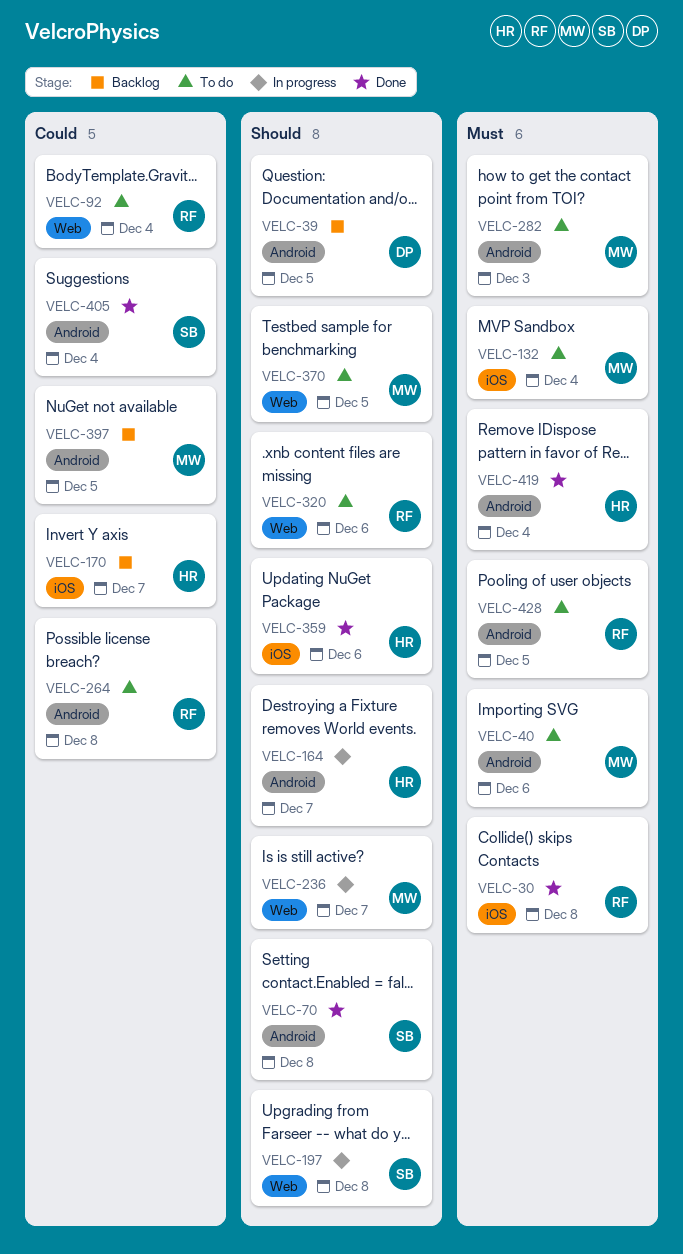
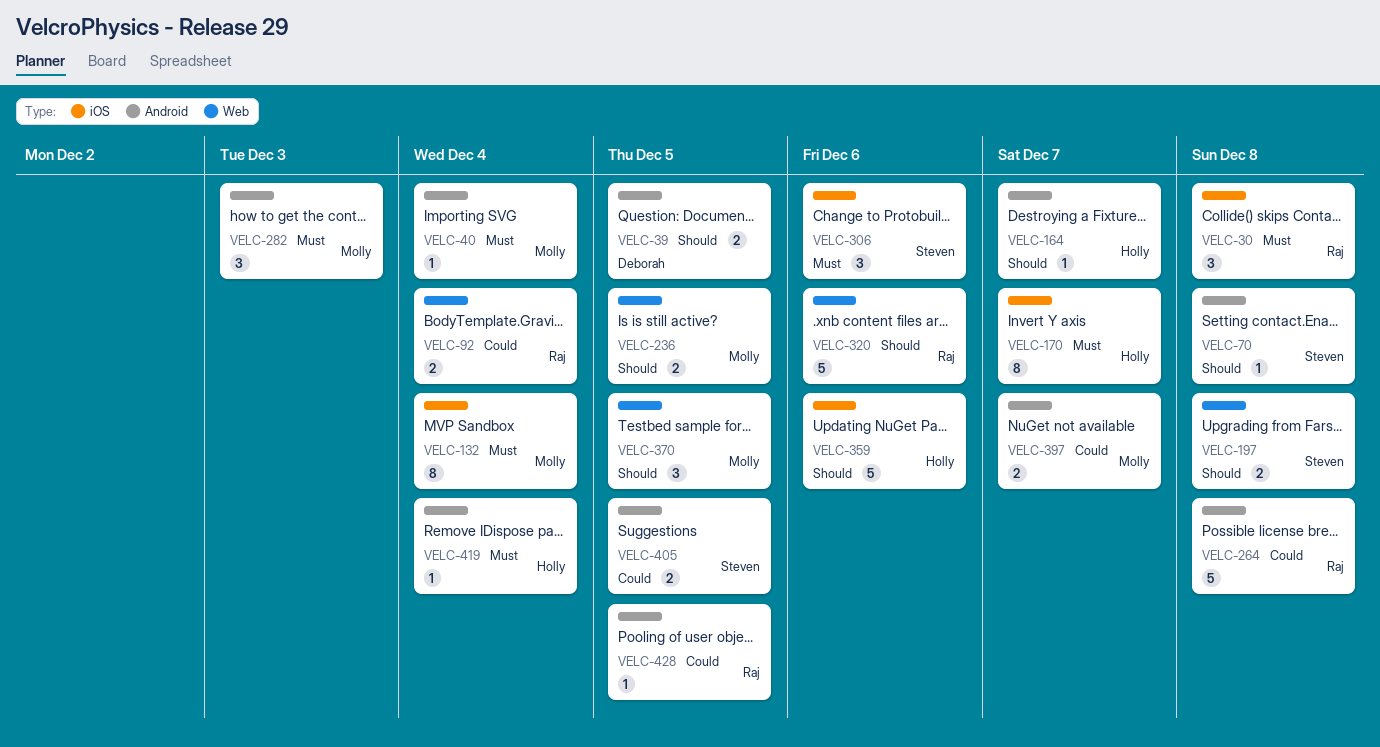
VELC-40, due: Dec 6 -> Dec 4
VELC-170, priority: Could -> Must
VELC-236, due: Dec 7 -> Dec 5
VELC-306: none -> present
VELC-397, due: Dec 5 -> Dec 7
VELC-405, due: Dec 4 -> Dec 5
VELC-428, priority: Must -> Could

